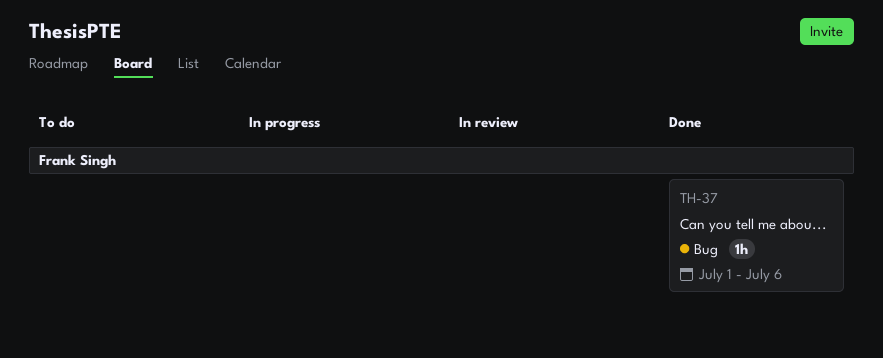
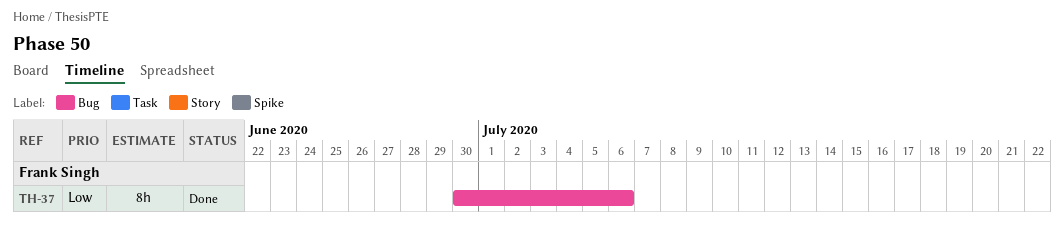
TH-37, estimate: 1h -> 8h
TH-37, start: Jul 1 -> Jun 30

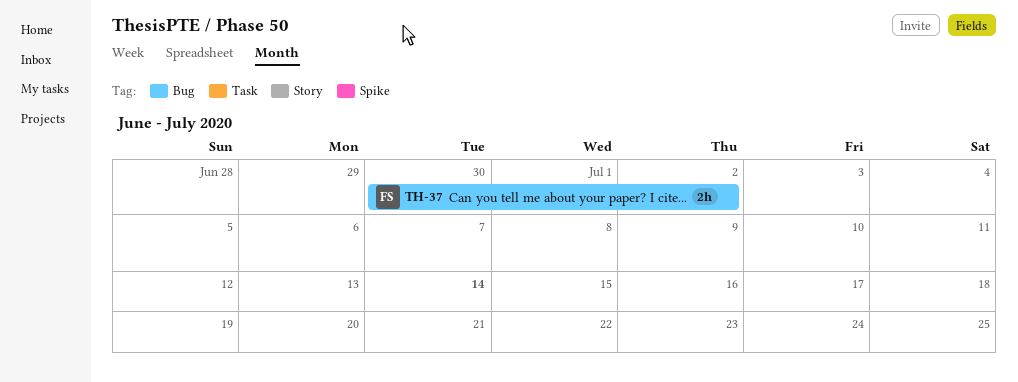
TH-37, estimate: 8h -> 2h
TH-37, due: Jul 6 -> Jul 2

